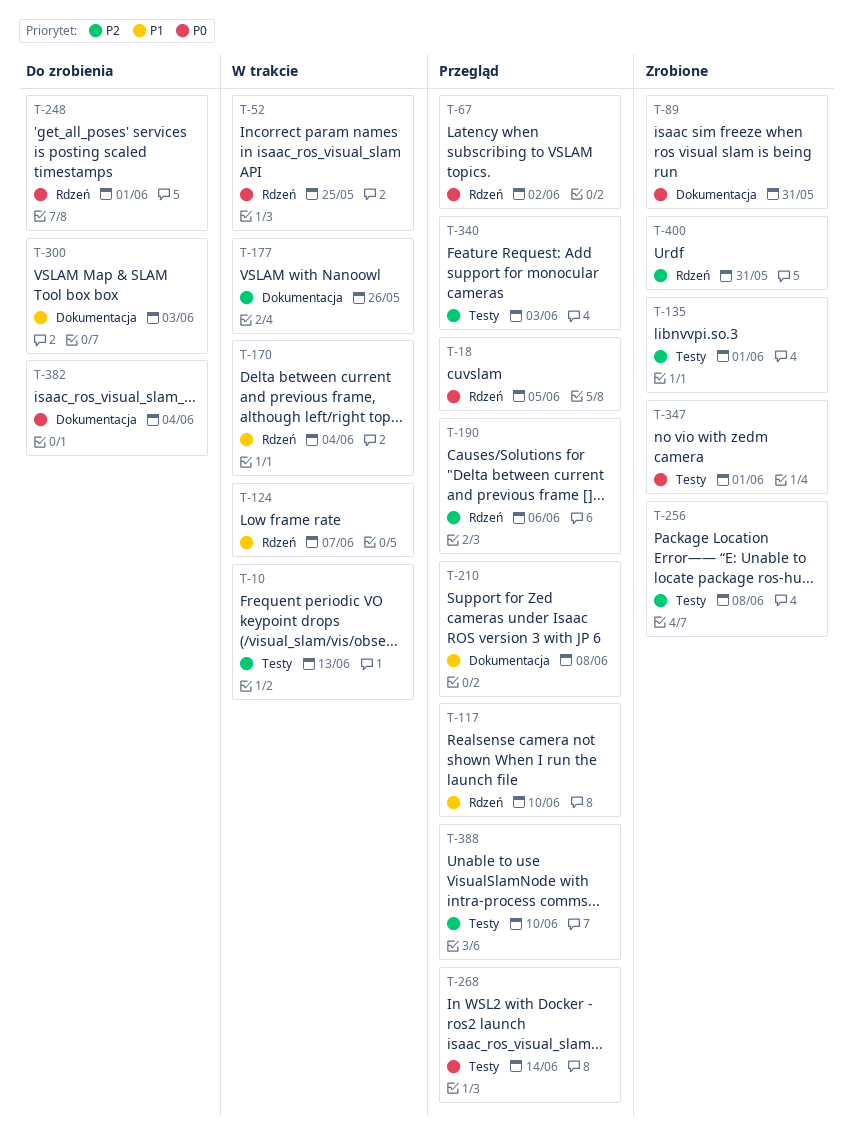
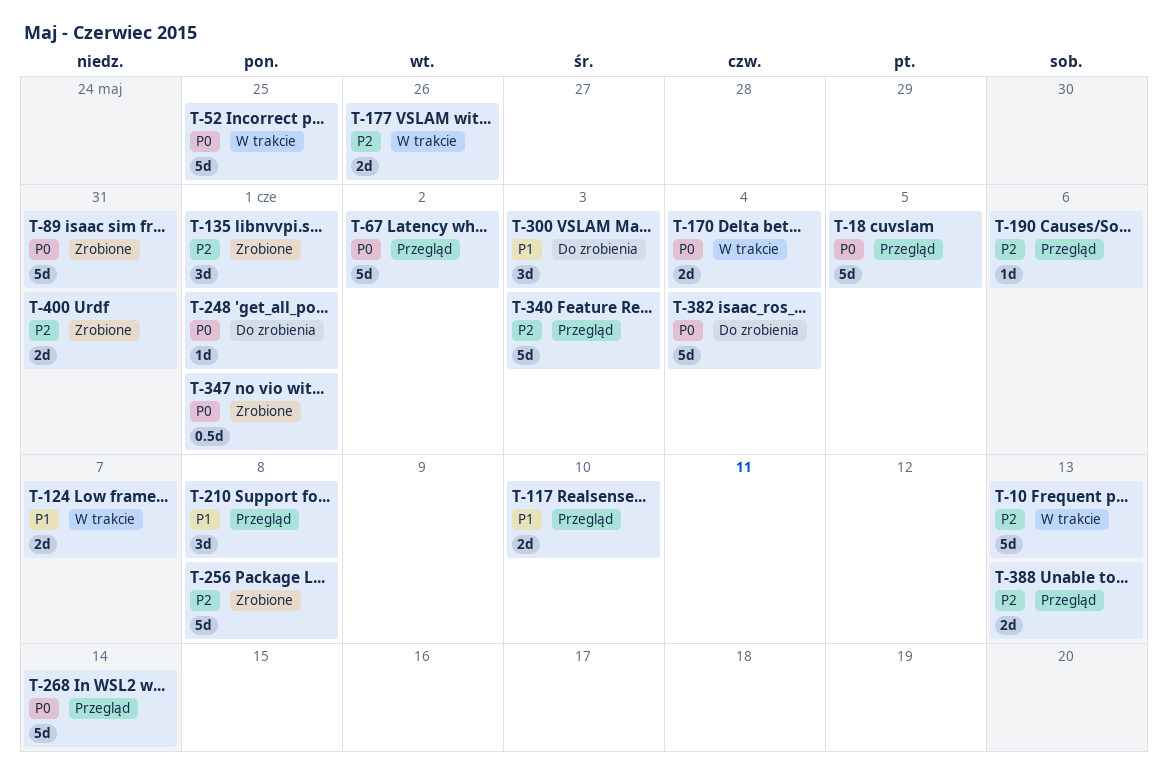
T-170, priority: P1 -> P0
T-388, due: Jun 10 -> Jun 13

